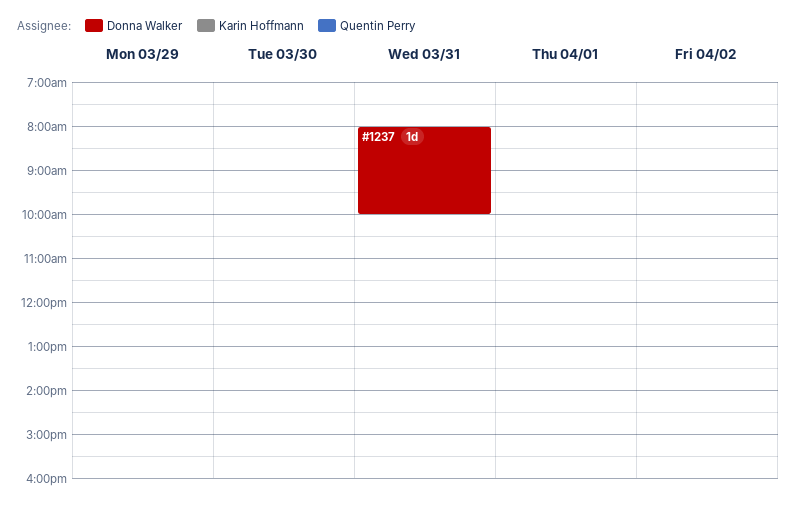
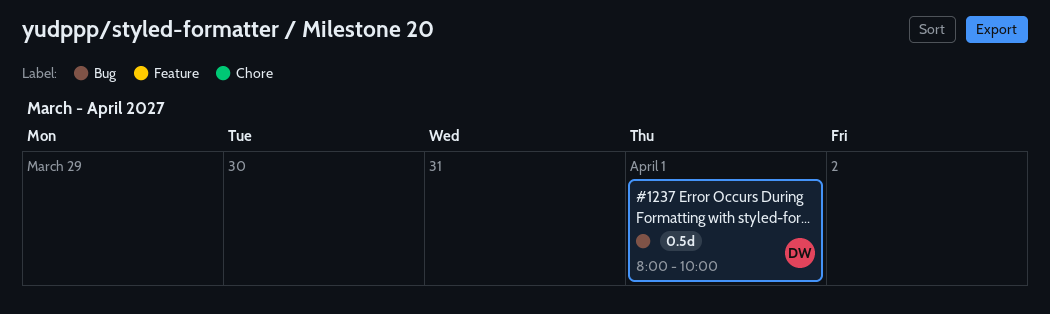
#1237, estimate: 1d -> 0.5d
#1237, day: Mar 31 -> Apr 1

